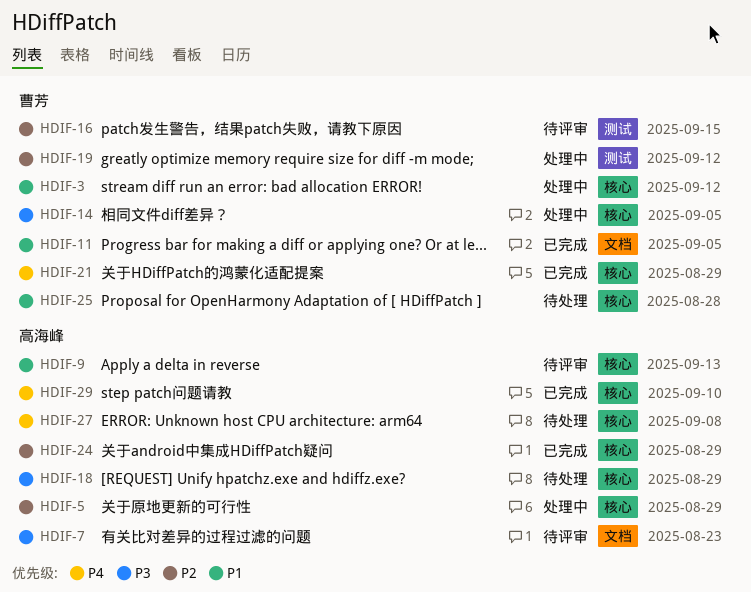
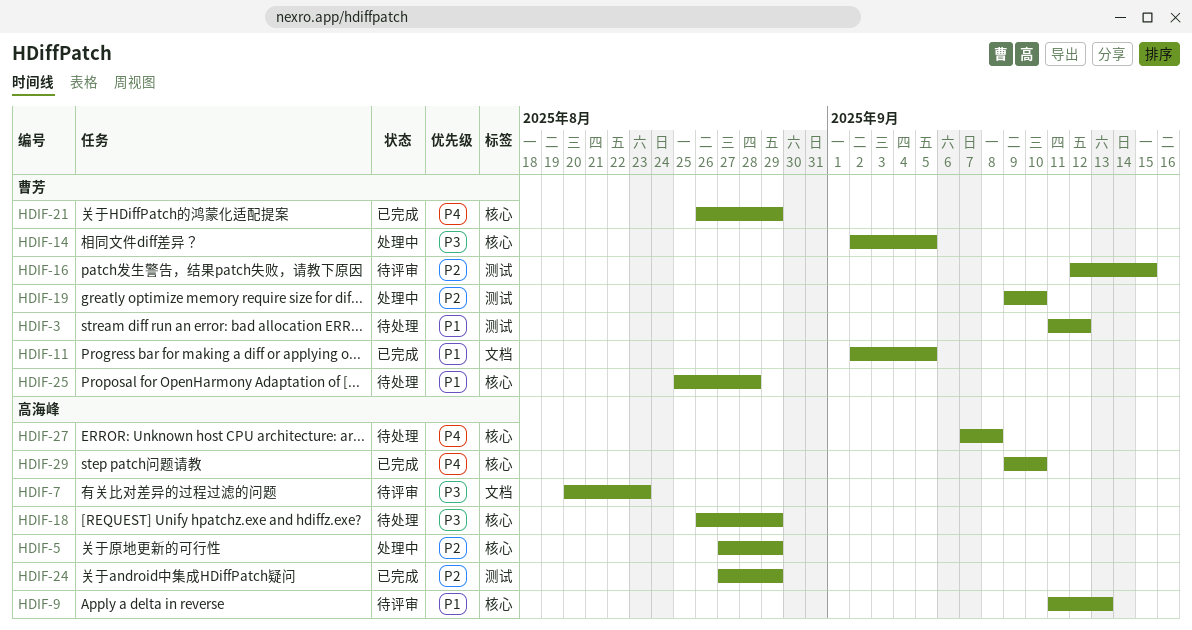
HDIF-3, status: 处理中 -> 待处理
HDIF-3, label: 核心 -> 测试
HDIF-19, due: Sep 12 -> Sep 10
HDIF-24, label: 核心 -> 测试

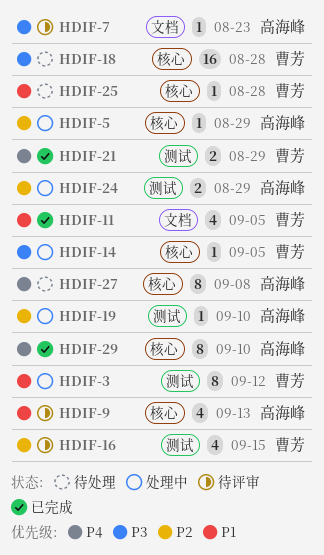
HDIF-3, status: 待处理 -> 处理中
HDIF-18, owner: 高海峰 -> 曹芳
HDIF-18, due: Aug 29 -> Aug 28
HDIF-19, owner: 曹芳 -> 高海峰
HDIF-21, label: 核心 -> 测试
HDIF-24, status: 已完成 -> 处理中

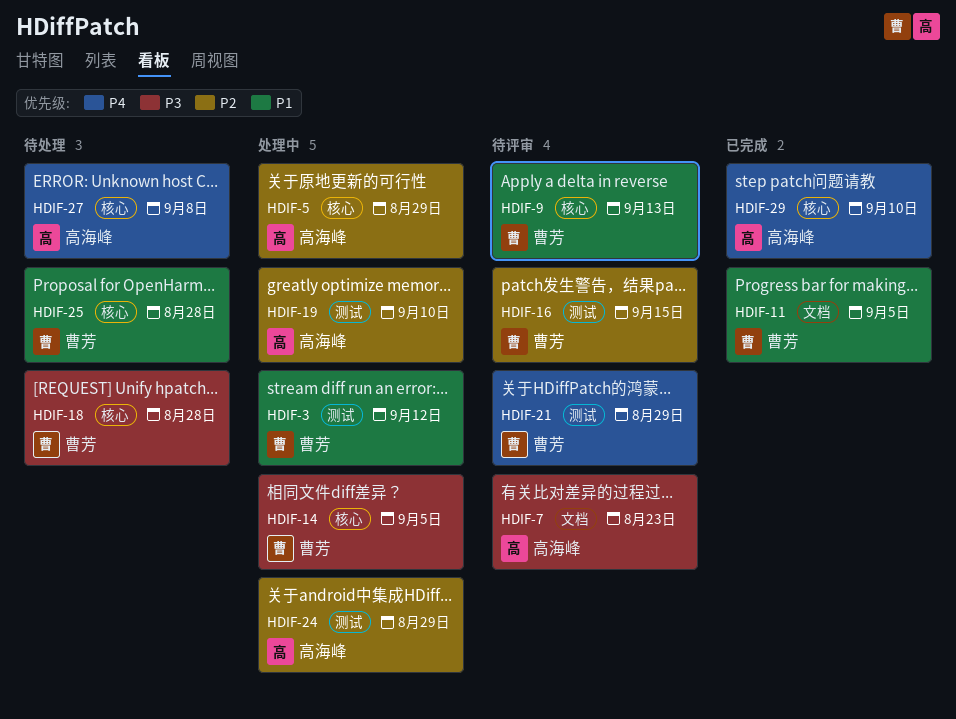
HDIF-9, owner: 高海峰 -> 曹芳
HDIF-21, status: 已完成 -> 待评审

